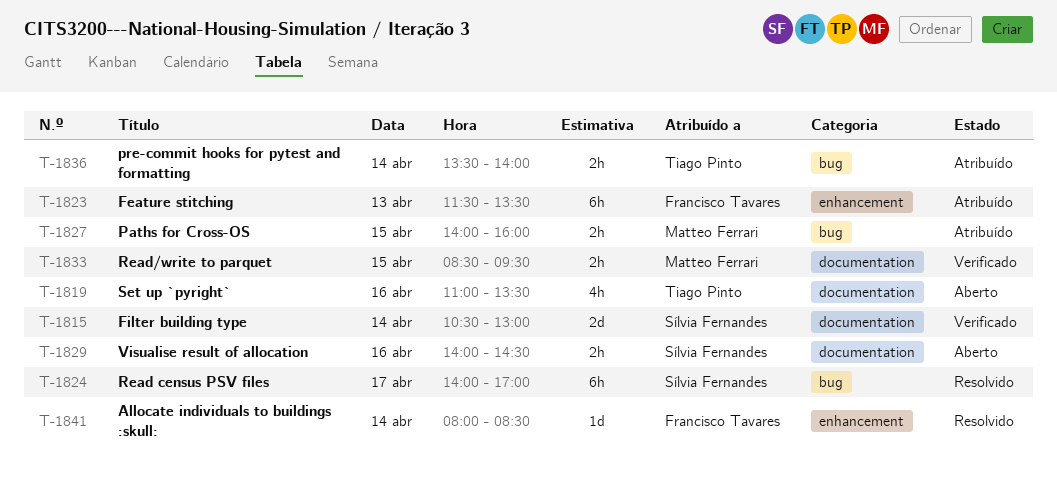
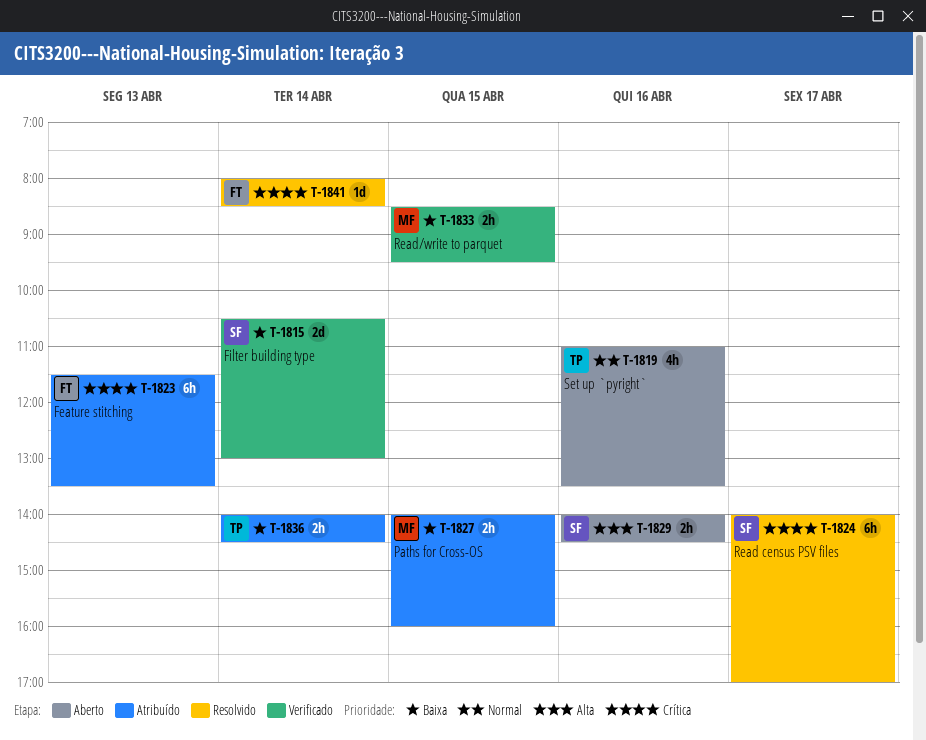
T-1836, begins: 13:30 -> 14:00
T-1836, ends: 14:00 -> 14:30

